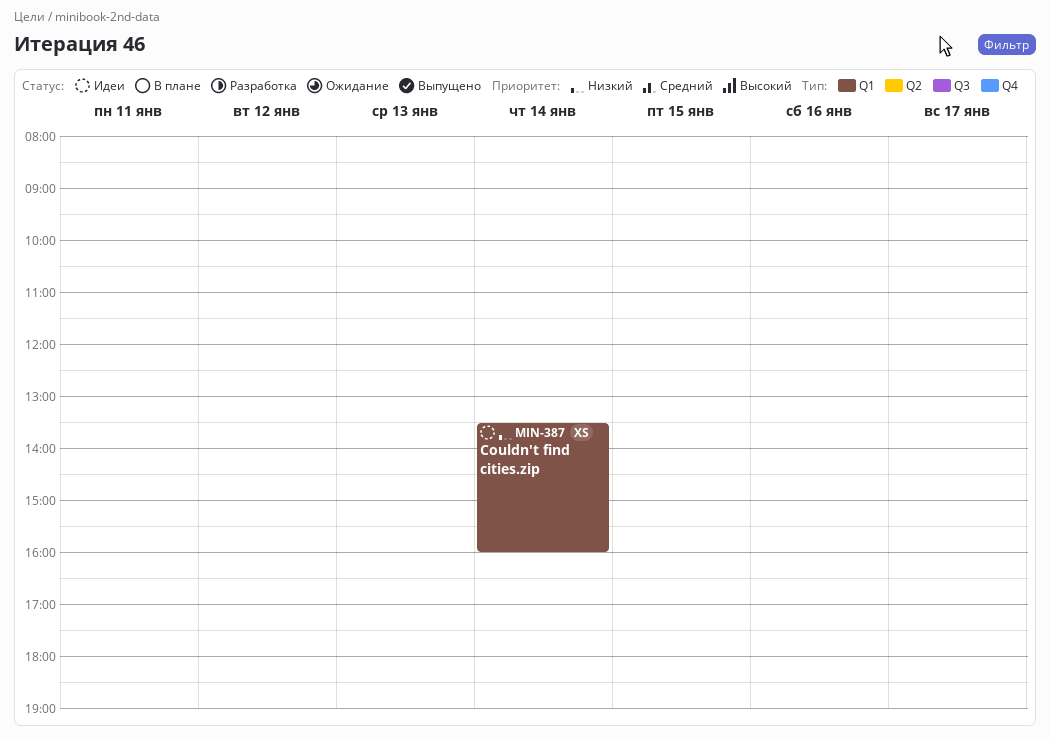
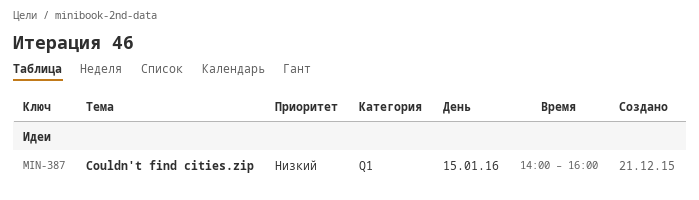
MIN-387, day: Jan 14 -> Jan 15
MIN-387, begins: 13:30 -> 14:00

